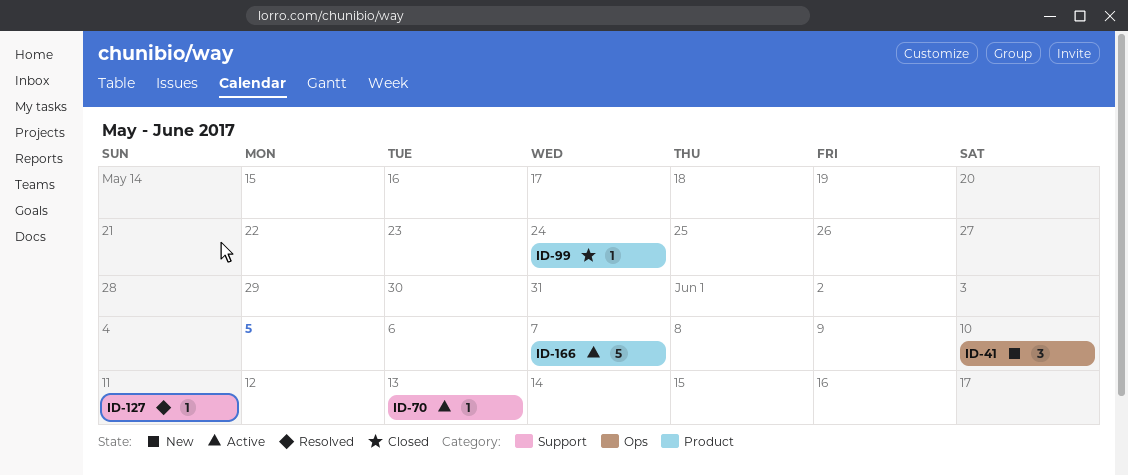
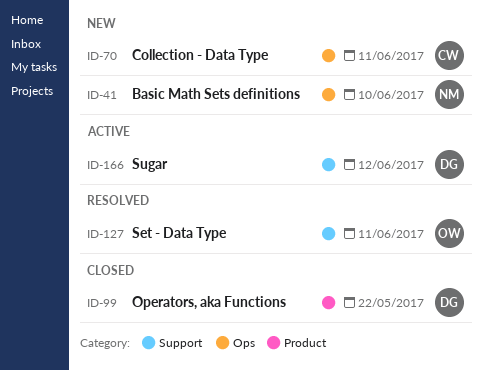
ID-70, status: Active -> New
ID-70, label: Support -> Ops
ID-70, due: Jun 13 -> Jun 11
ID-99, due: May 24 -> May 22
ID-166, label: Product -> Support
ID-166, due: Jun 7 -> Jun 12

